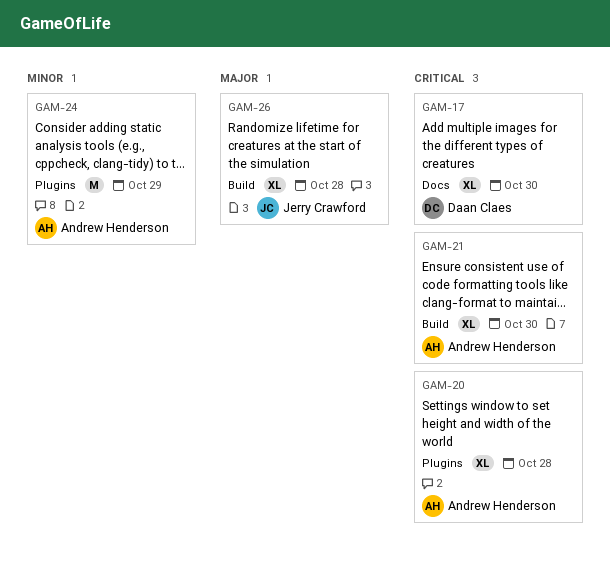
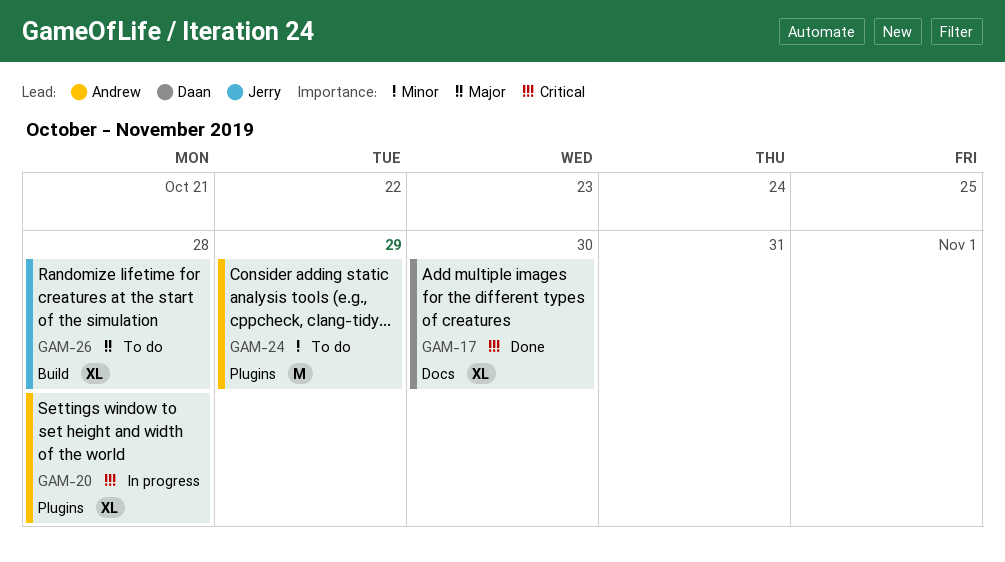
GAM-21: present -> none

